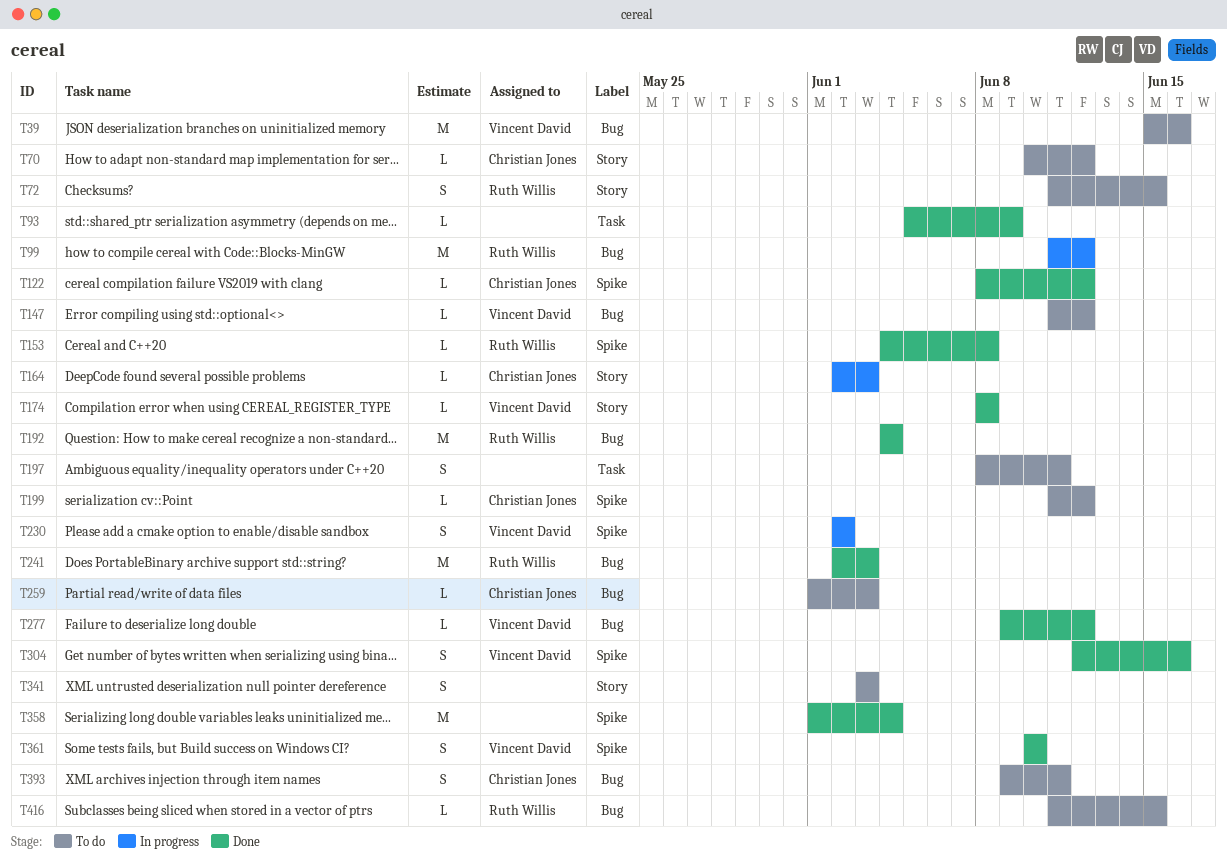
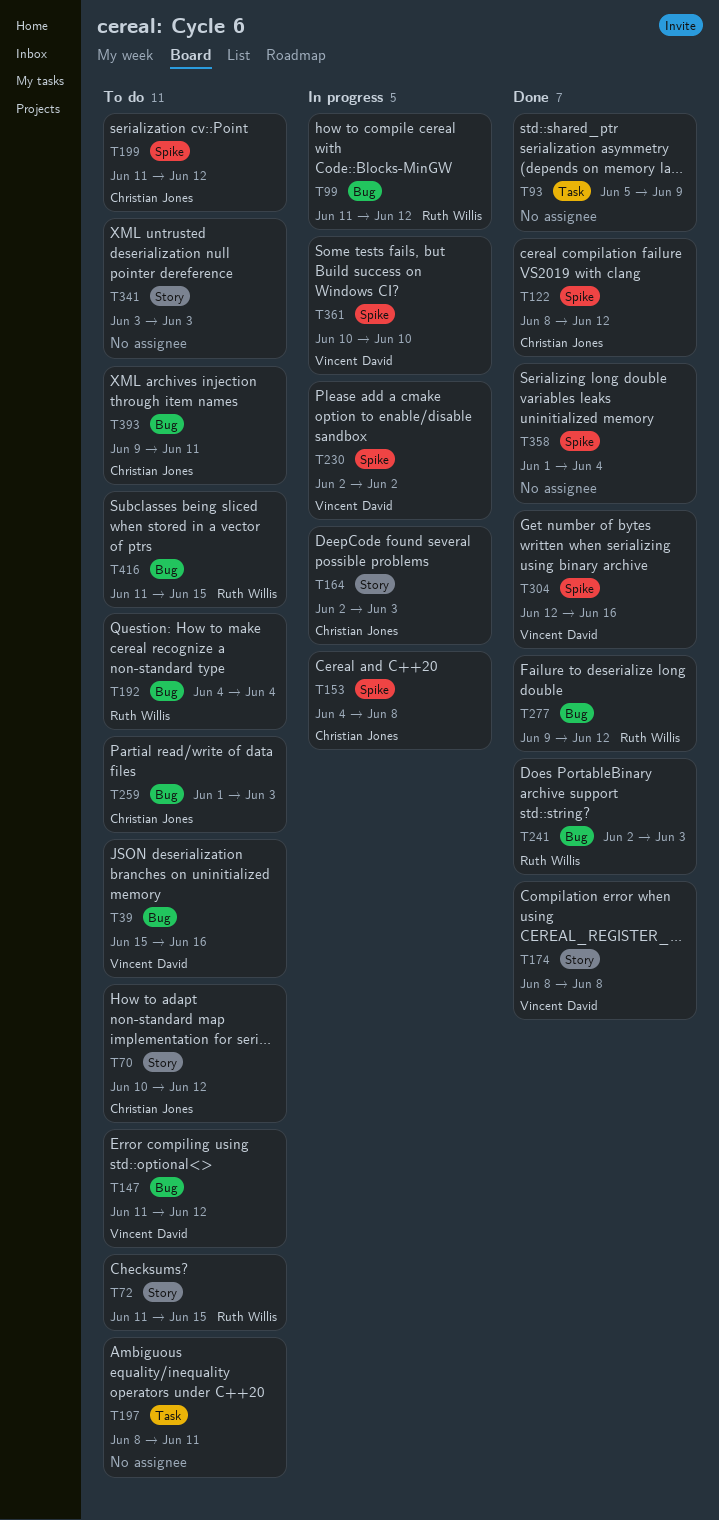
T153, status: Done -> In progress
T153, owner: Ruth Willis -> Christian Jones
T192, status: Done -> To do
T277, owner: Vincent David -> Ruth Willis
T361, status: Done -> In progress

